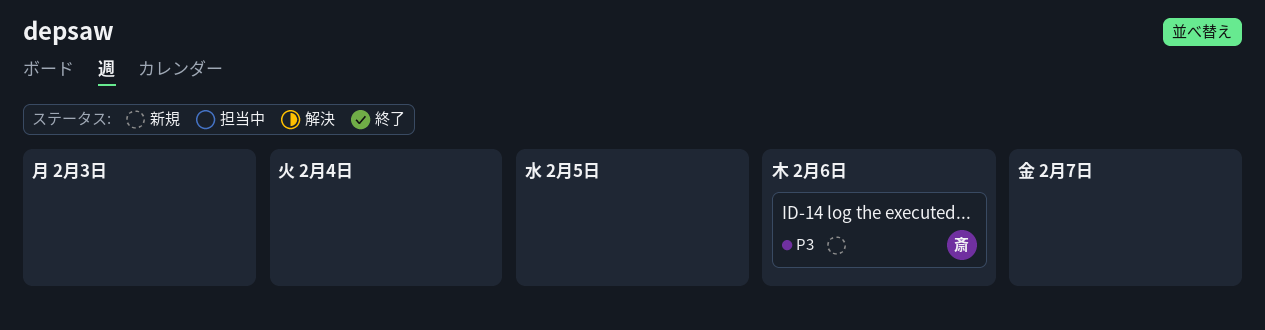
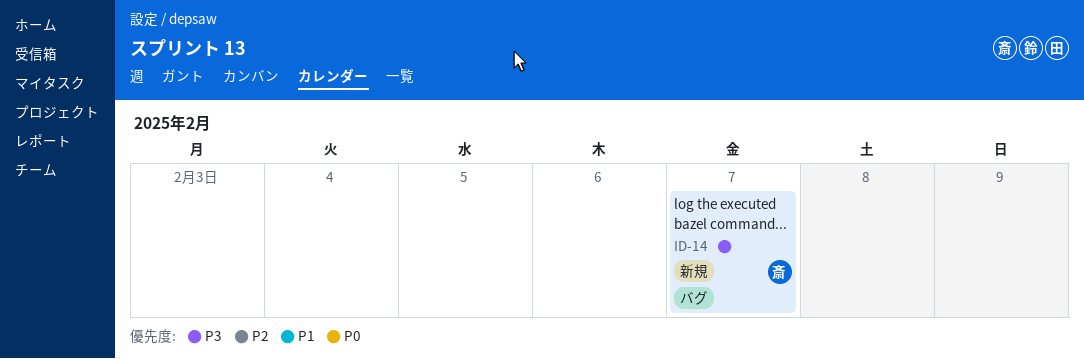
ID-14, due: Feb 6 -> Feb 7

